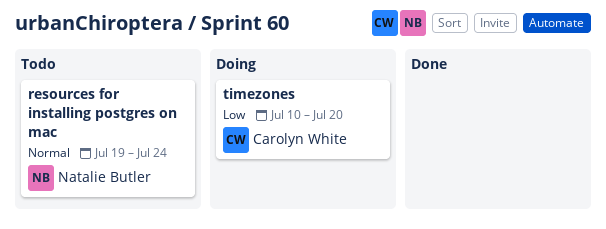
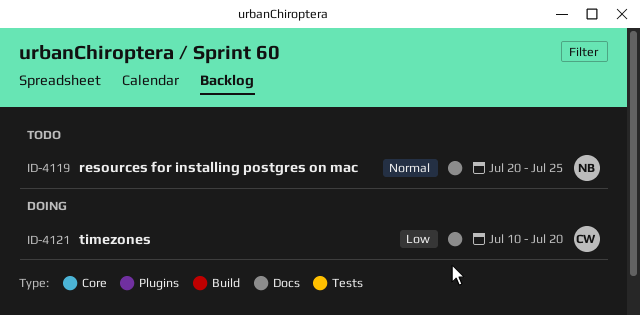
resources for installing postgres on mac, start: Jul 19 -> Jul 20
resources for installing postgres on mac, due: Jul 24 -> Jul 25

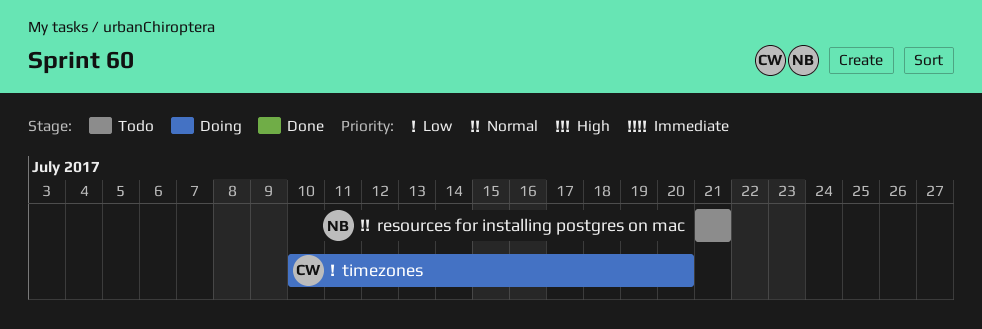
resources for installing postgres on mac, start: Jul 20 -> Jul 21
resources for installing postgres on mac, due: Jul 25 -> Jul 21

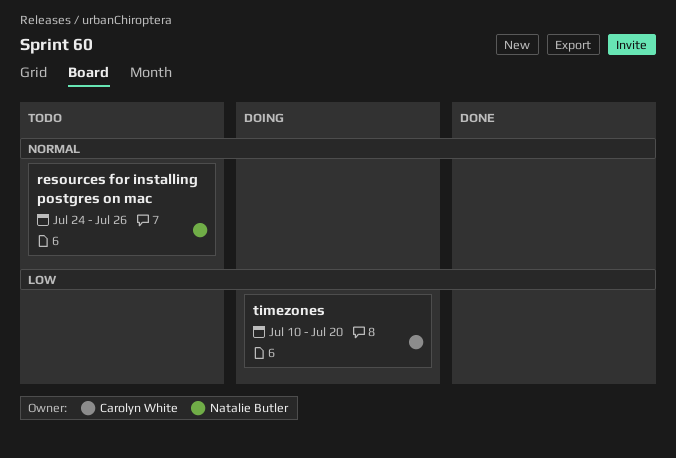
resources for installing postgres on mac, start: Jul 21 -> Jul 24
resources for installing postgres on mac, due: Jul 21 -> Jul 26

